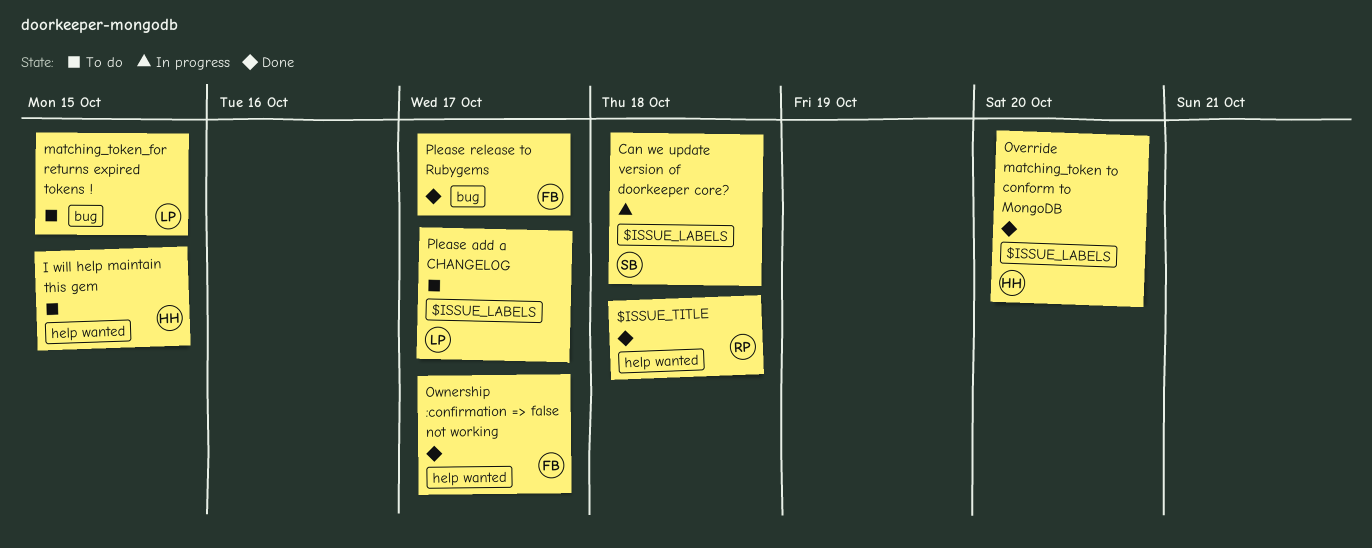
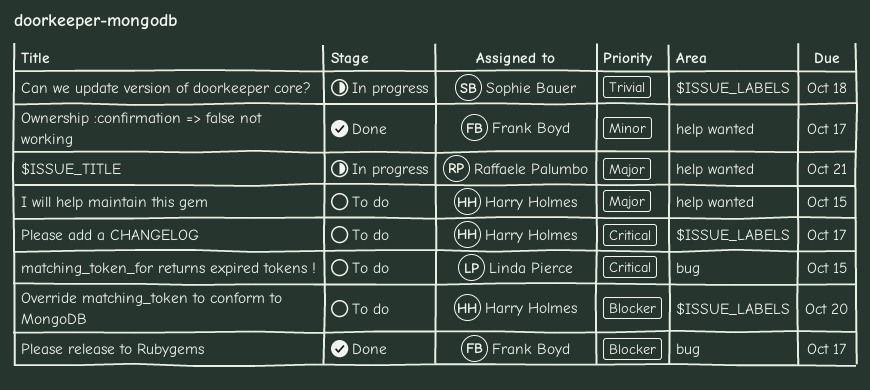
$ISSUE_TITLE, status: Done -> In progress
$ISSUE_TITLE, due: Oct 18 -> Oct 21
Override matching_token to conform to MongoDB, status: Done -> To do
Please add a CHANGELOG, owner: Linda Pierce -> Harry Holmes

